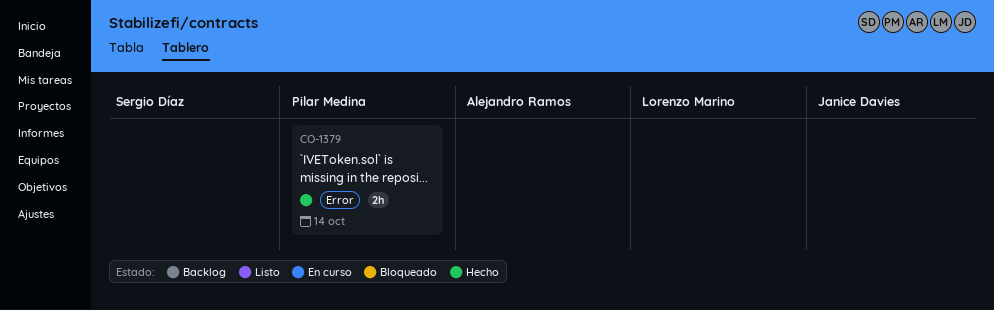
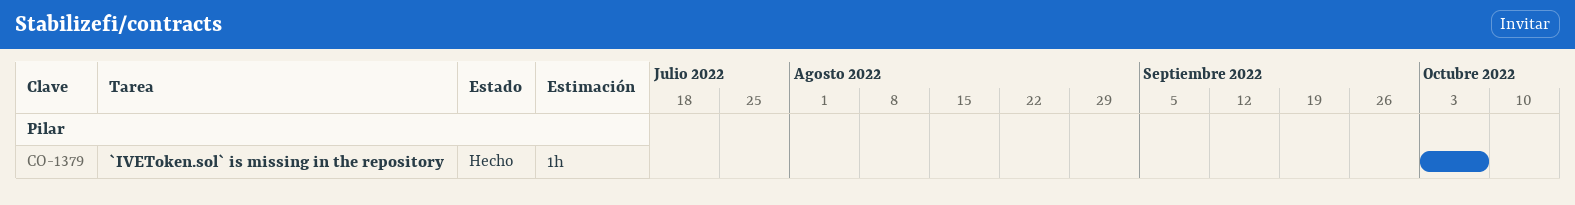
CO-1379, estimate: 2h -> 1h
CO-1379, due: Oct 14 -> Oct 7

